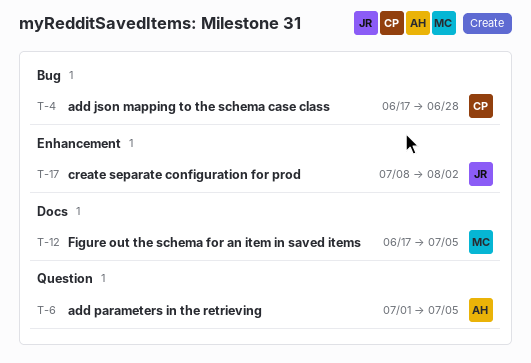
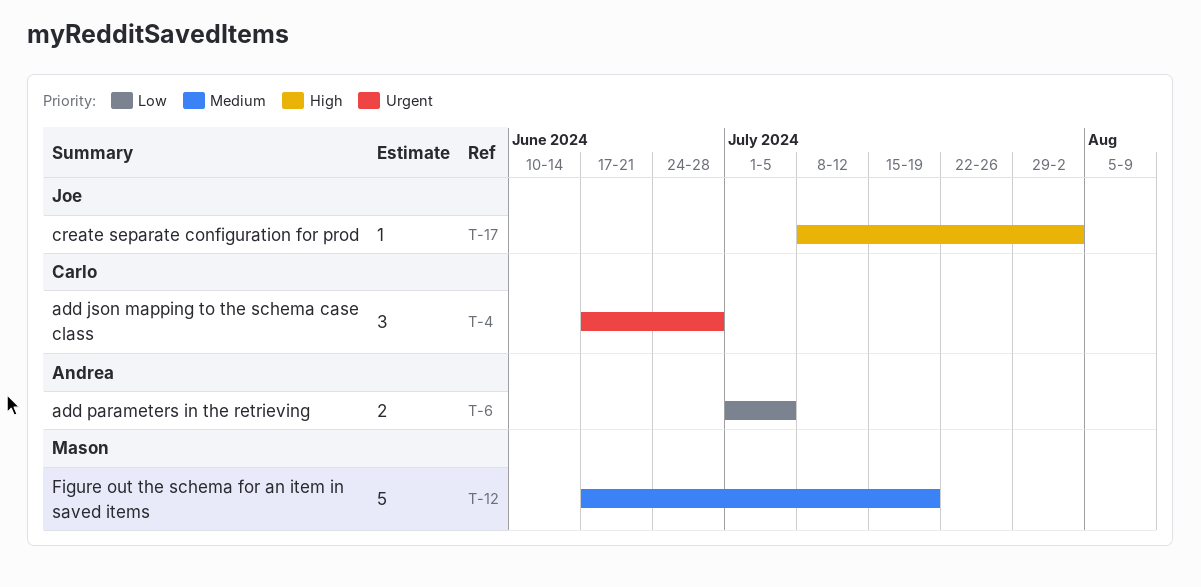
T-12, due: Jul 5 -> Jul 19

